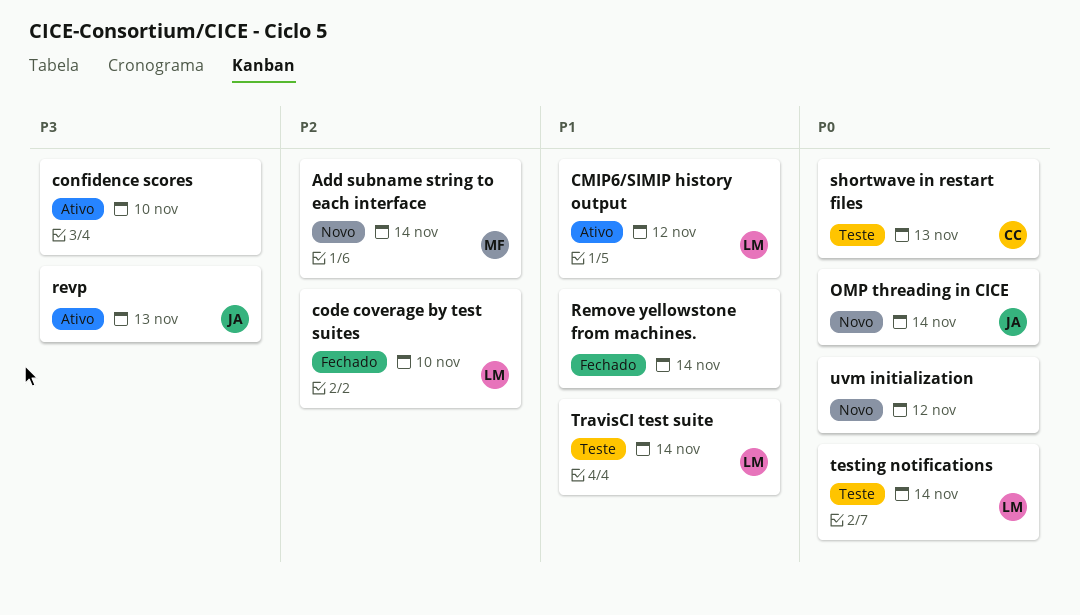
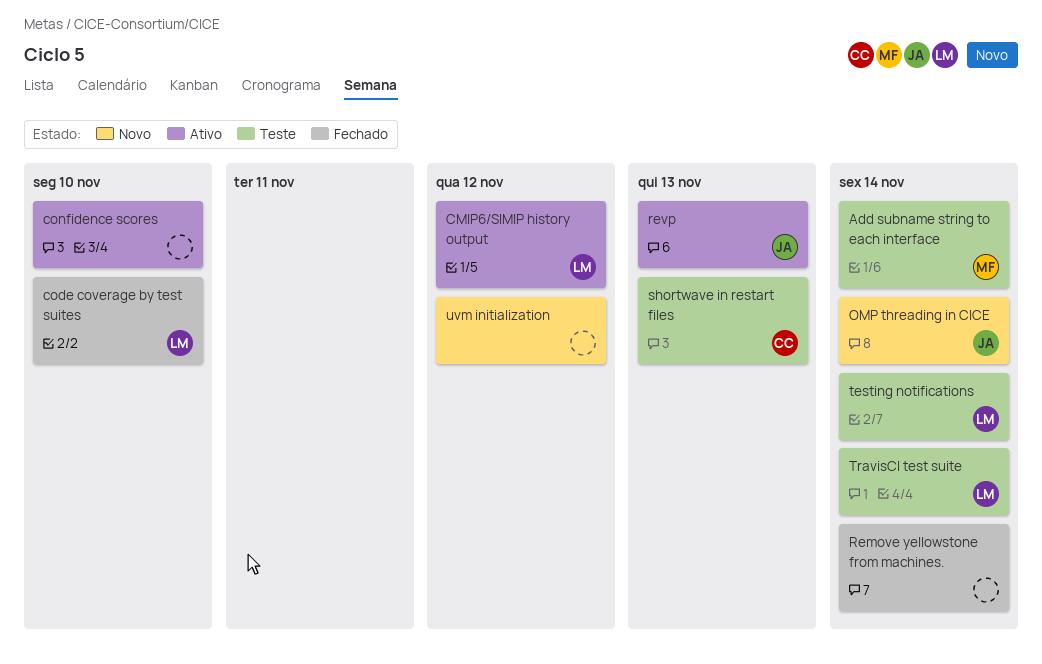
Add subname string to each interface, status: Novo -> Teste

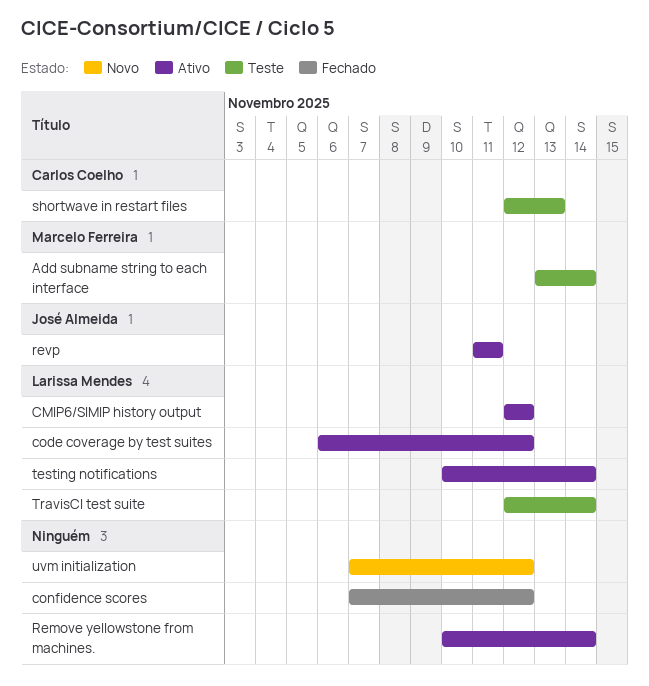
code coverage by test suites, status: Fechado -> Ativo
code coverage by test suites, due: Nov 10 -> Nov 12
confidence scores, status: Ativo -> Fechado
confidence scores, due: Nov 10 -> Nov 12
OMP threading in CICE: present -> none
Remove yellowstone from machines., status: Fechado -> Ativo
revp, due: Nov 13 -> Nov 11
testing notifications, status: Teste -> Ativo

